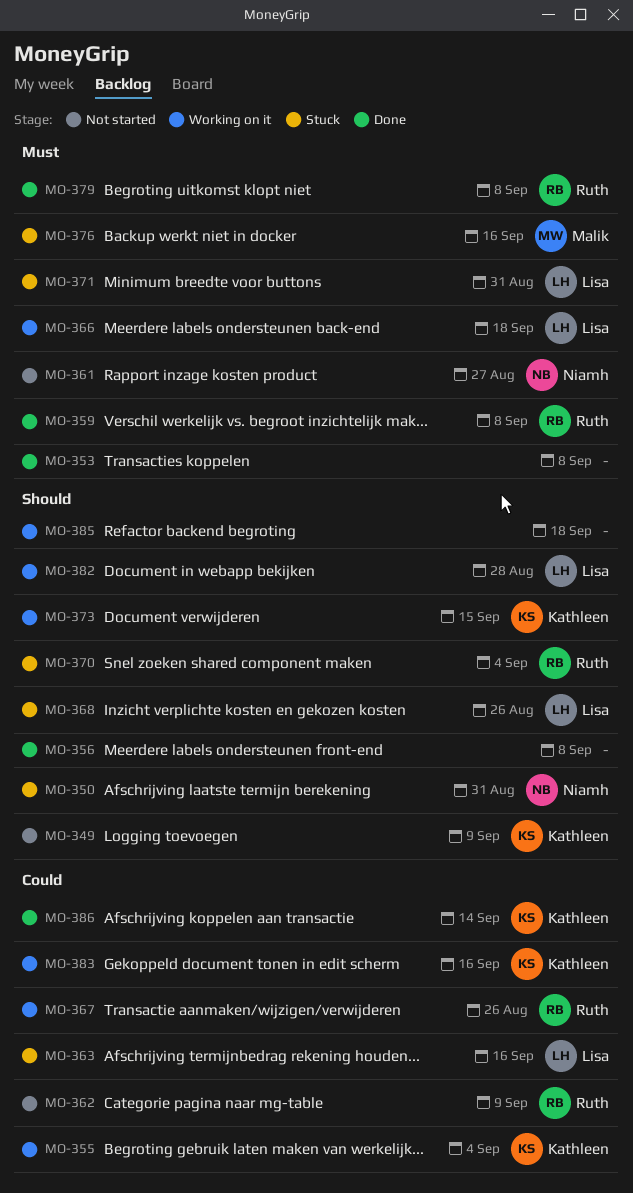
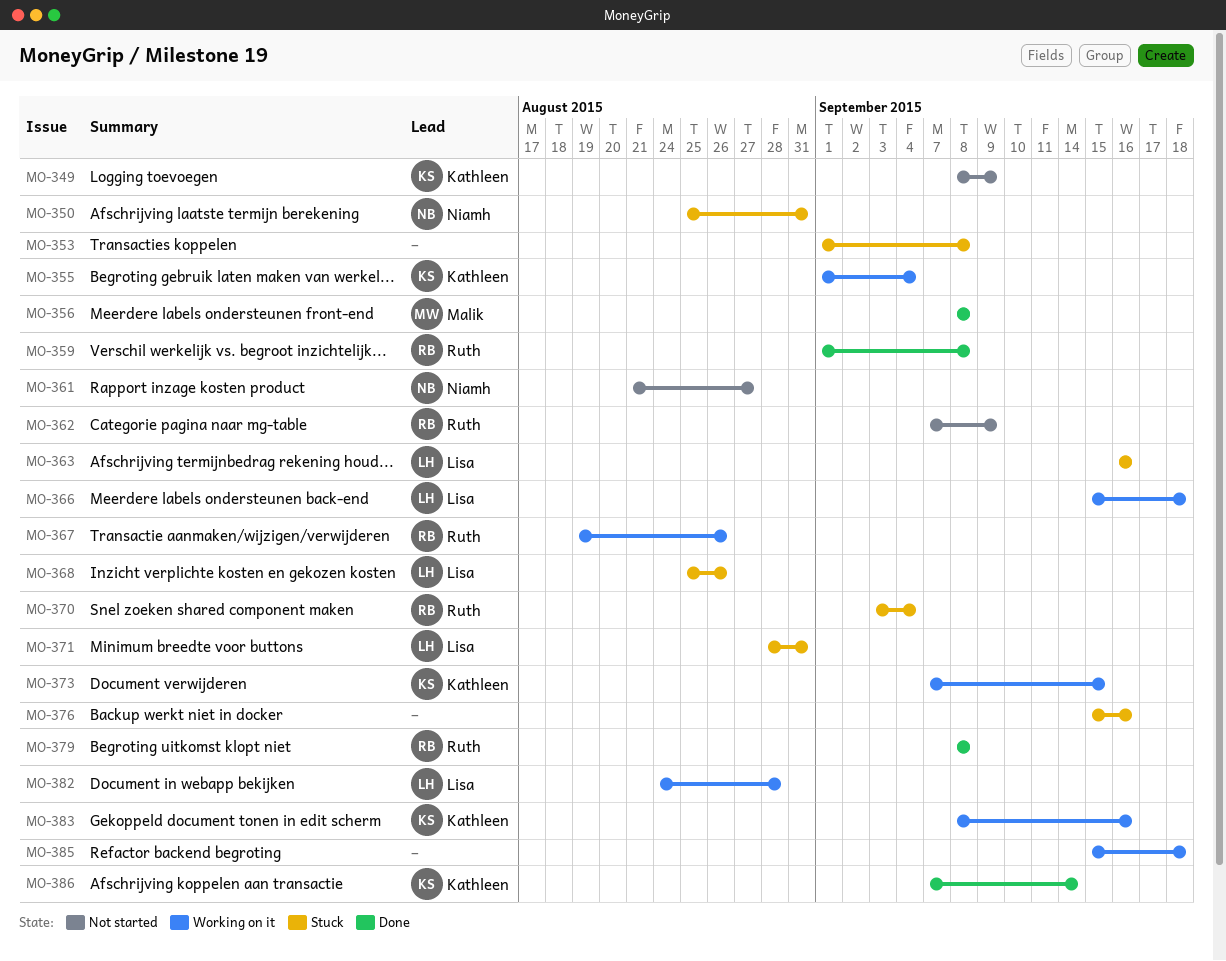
MO-353, status: Done -> Stuck
MO-356, owner: none -> Malik
MO-376, owner: Malik -> none

